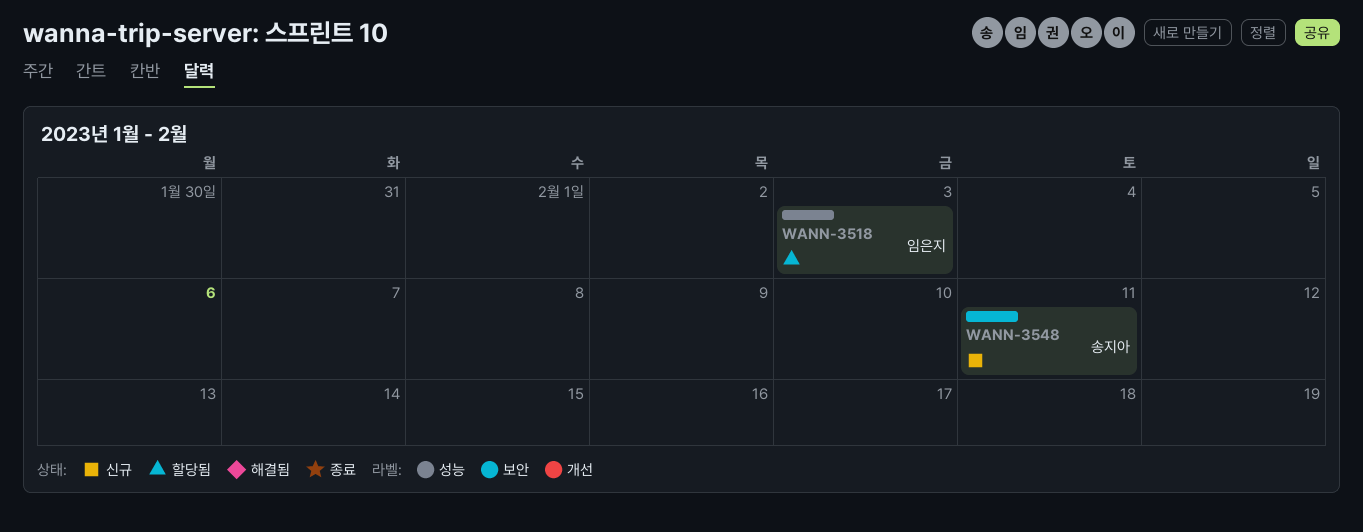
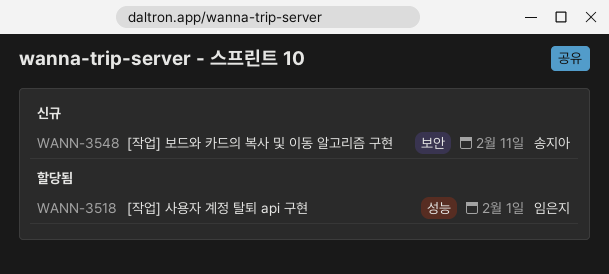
WANN-3518, due: Feb 3 -> Feb 1

